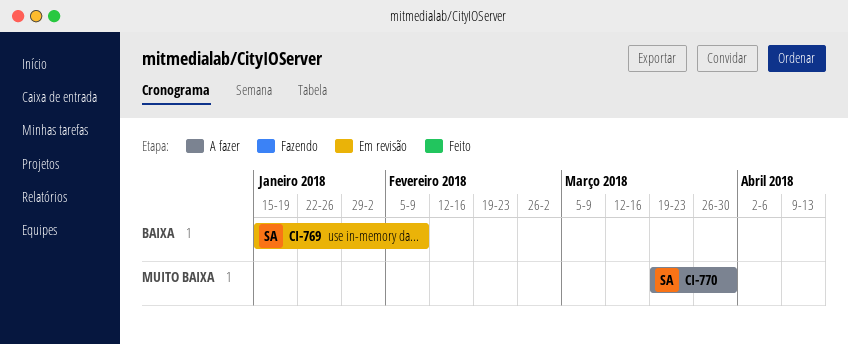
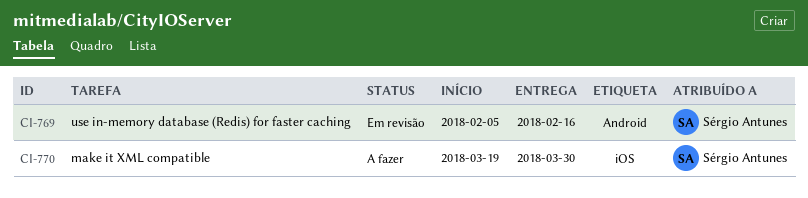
CI-769, start: Jan 15 -> Feb 5
CI-769, due: Feb 9 -> Feb 16

